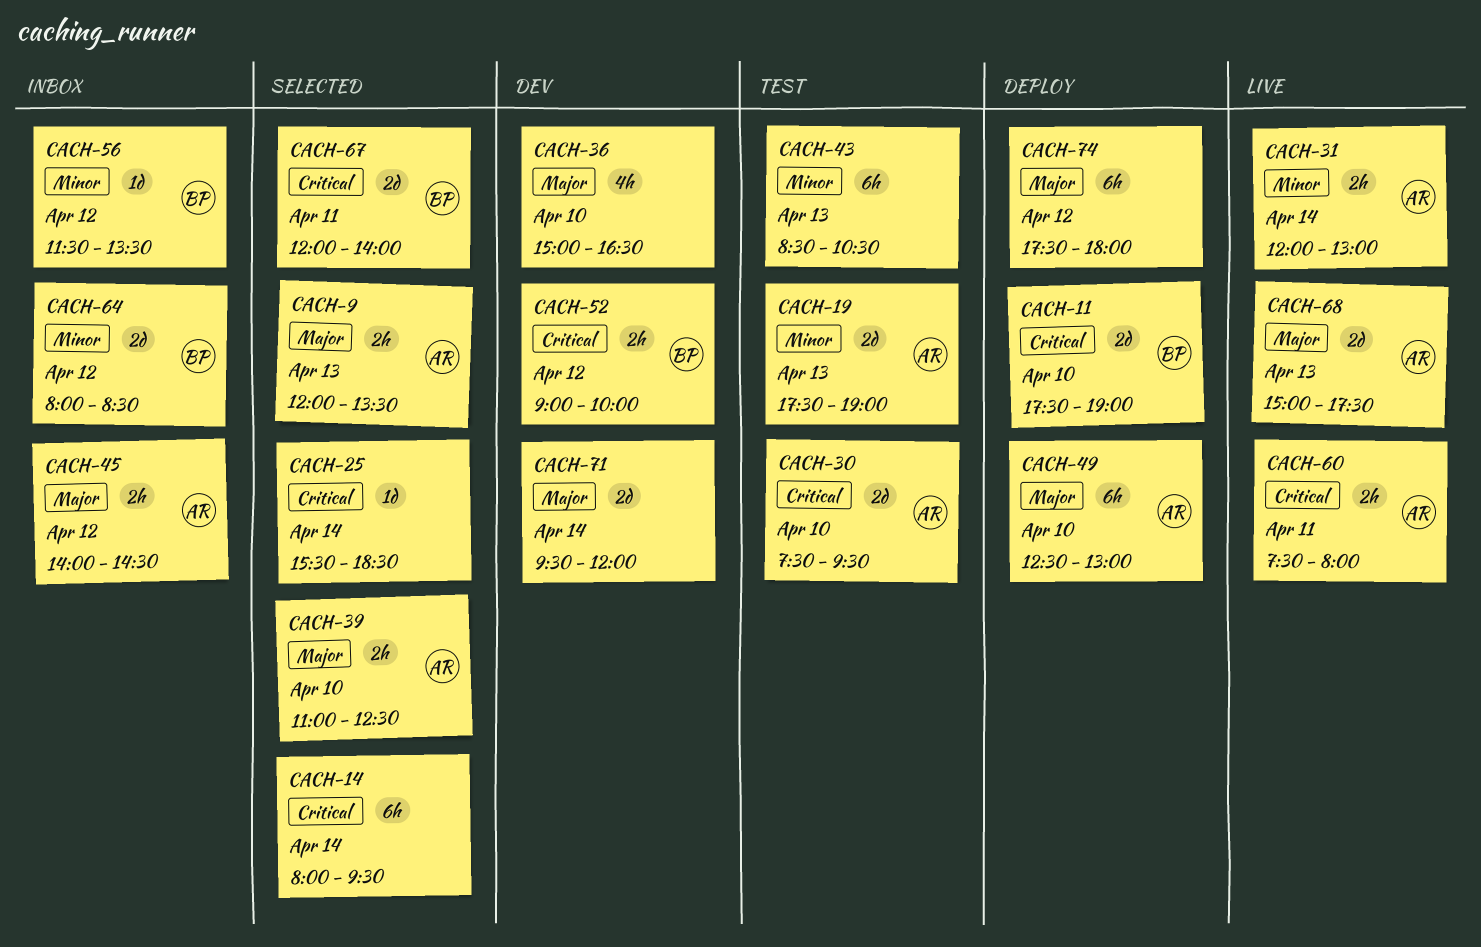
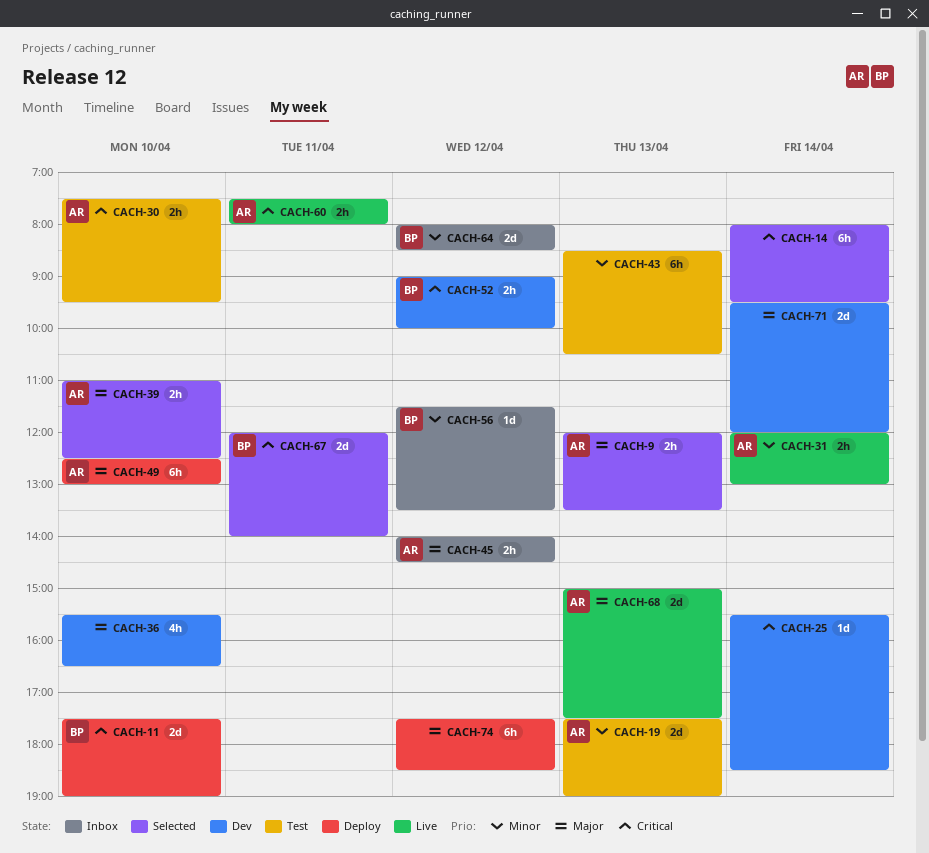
CACH-25, status: Selected -> Dev
CACH-30, estimate: 2d -> 2h
CACH-36, begins: 15:00 -> 15:30
CACH-74, ends: 18:00 -> 18:30

